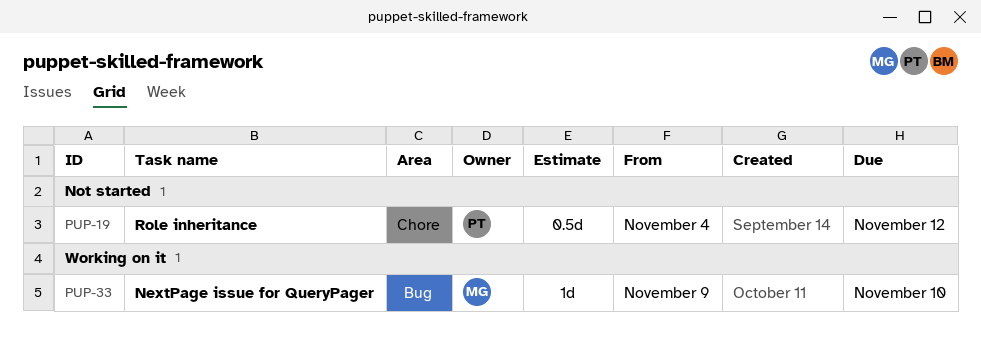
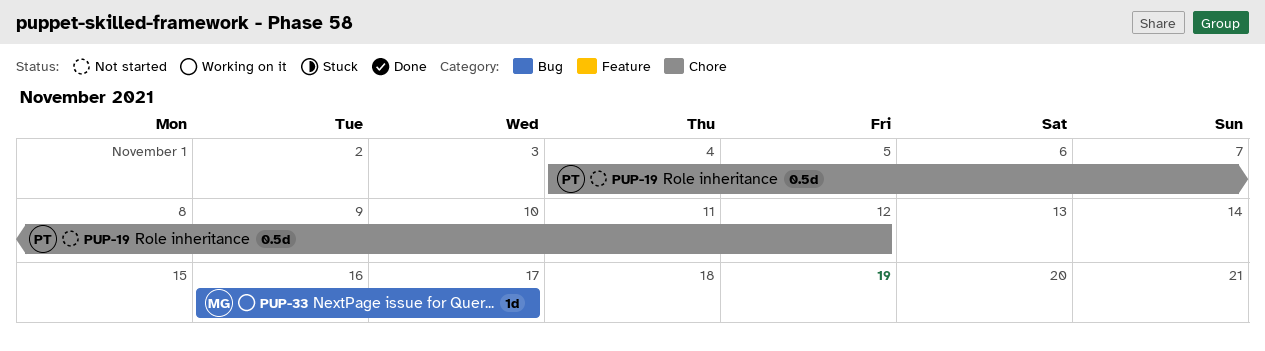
PUP-33, start: Nov 9 -> Nov 16
PUP-33, due: Nov 10 -> Nov 17

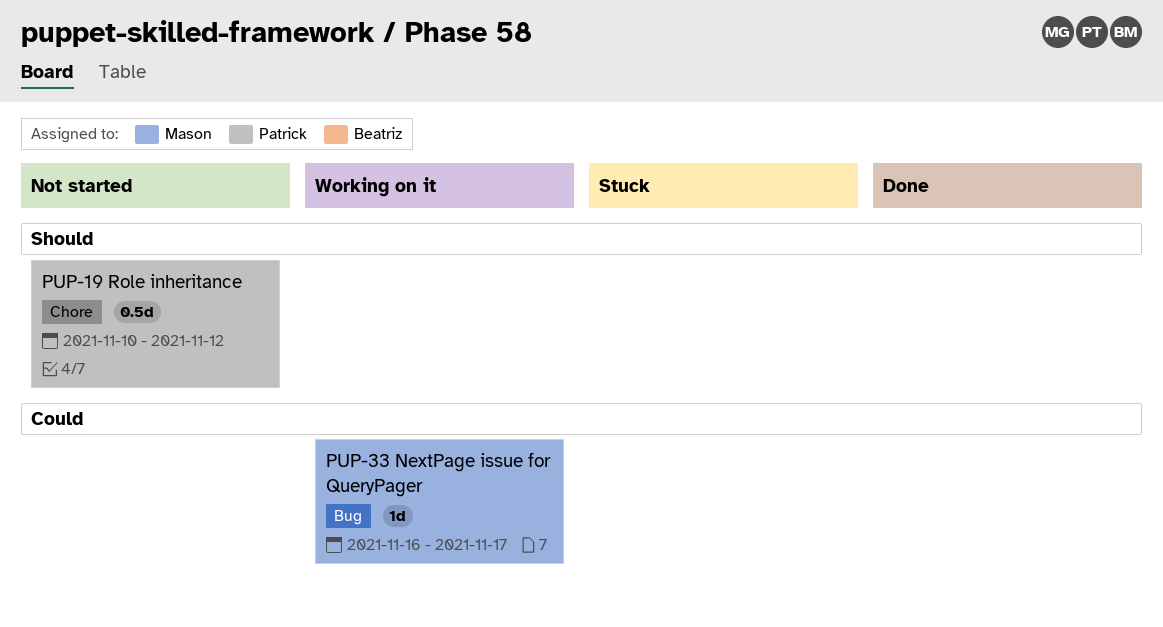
PUP-19, start: Nov 4 -> Nov 10

